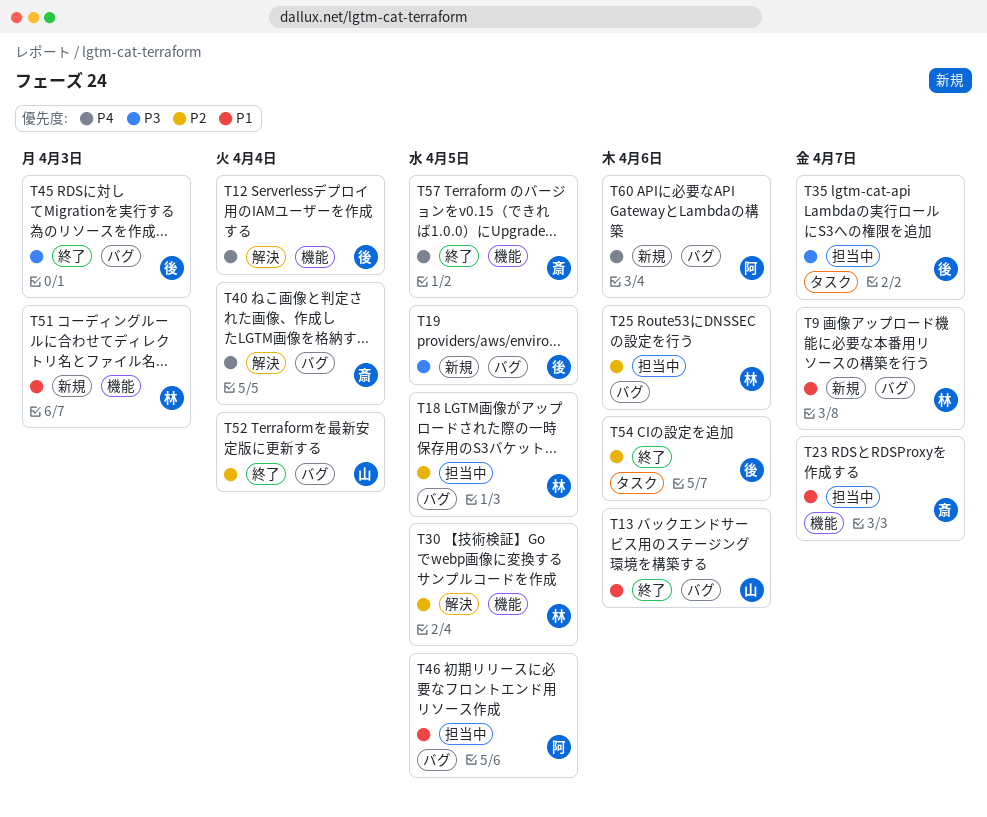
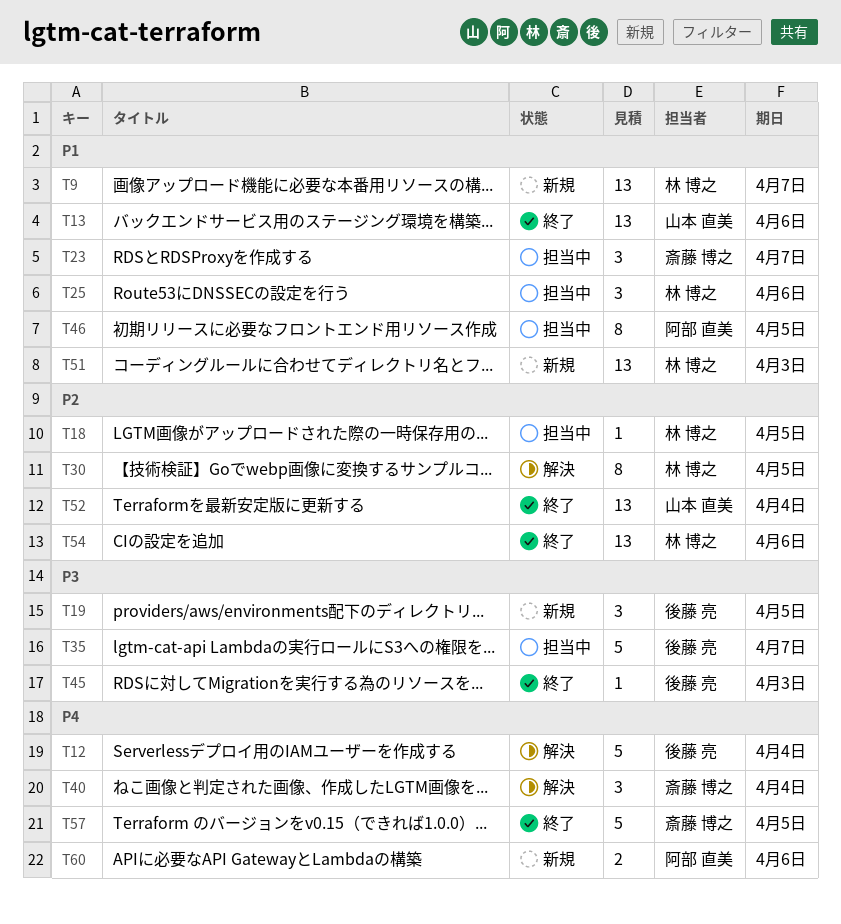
T25, priority: P2 -> P1
T54, owner: 後藤 亮 -> 林 博之

